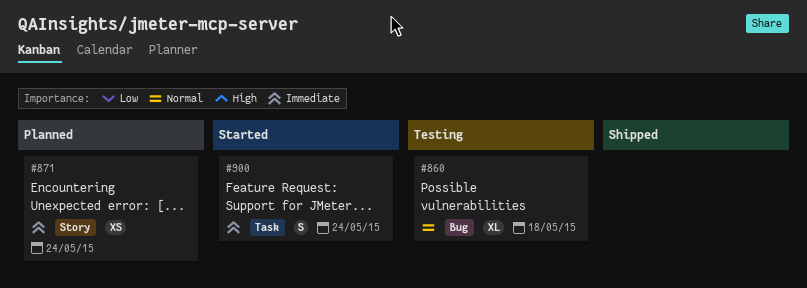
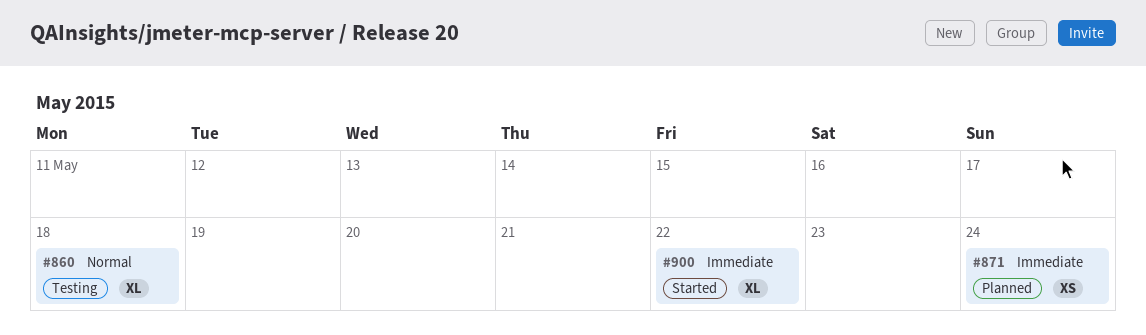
#900, estimate: S -> XL
#900, due: May 24 -> May 22

